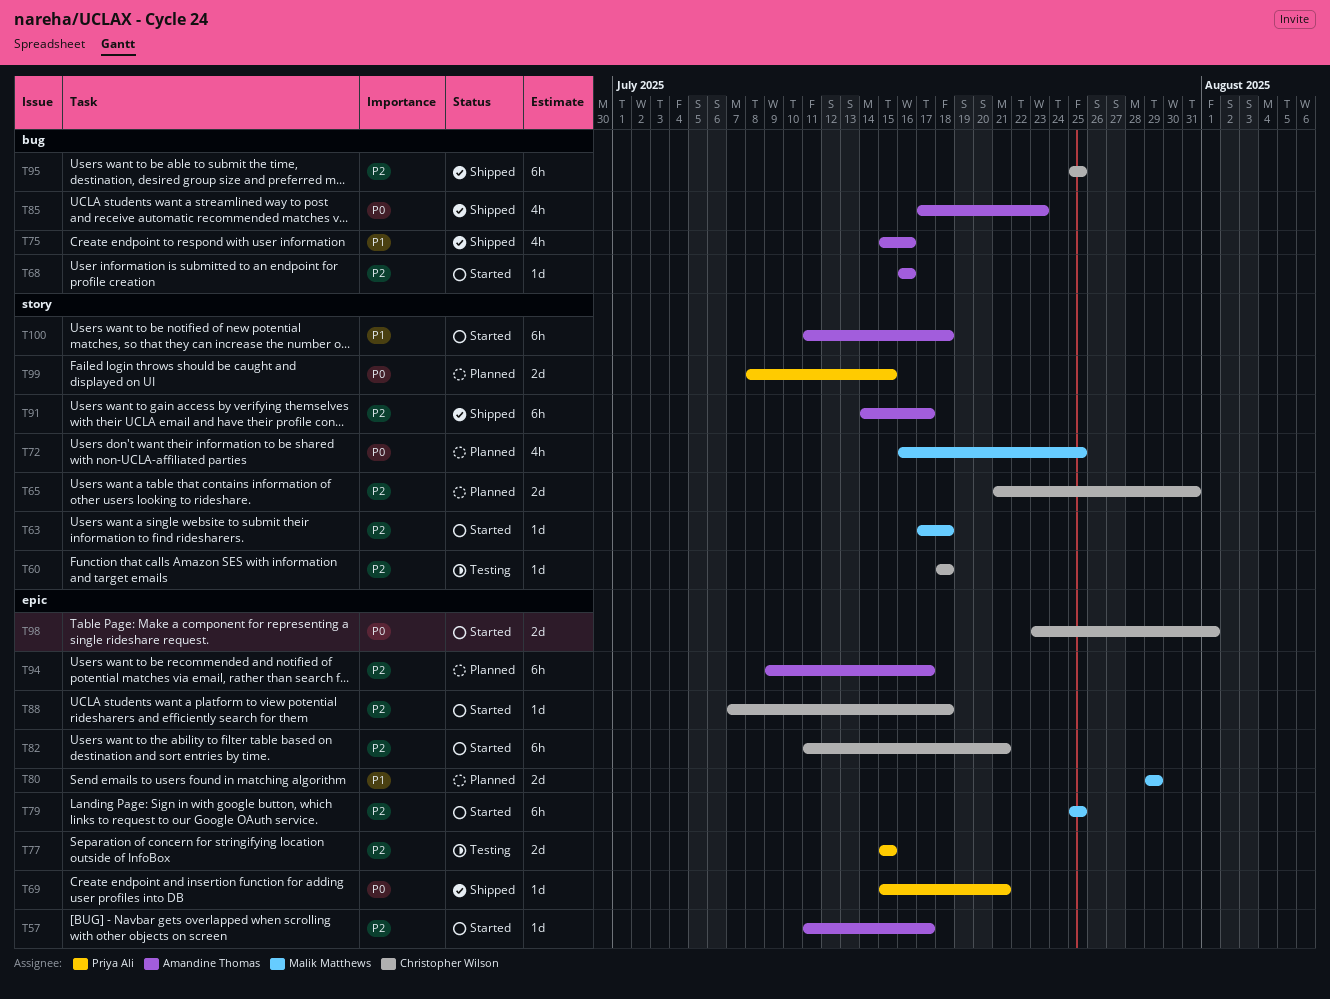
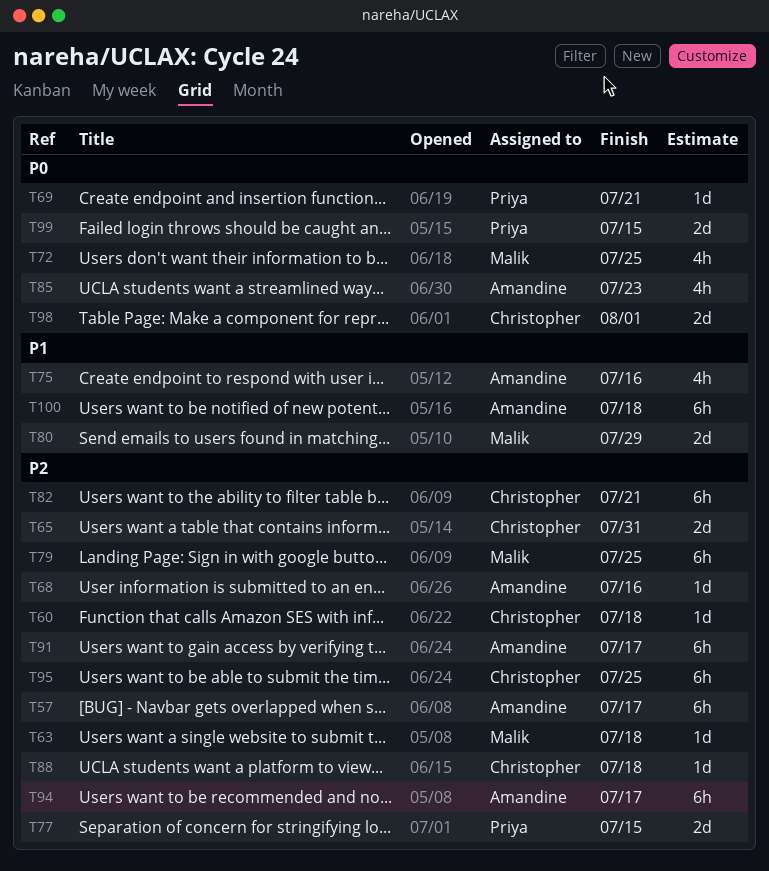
T57, estimate: 1d -> 6h

